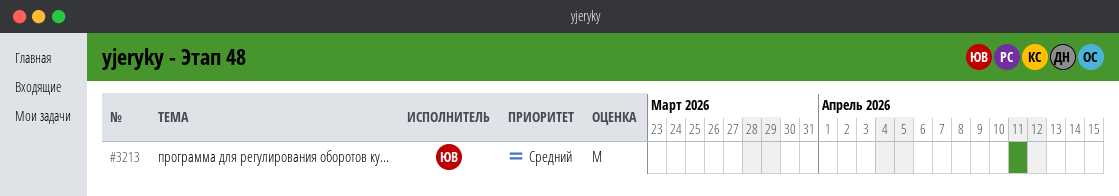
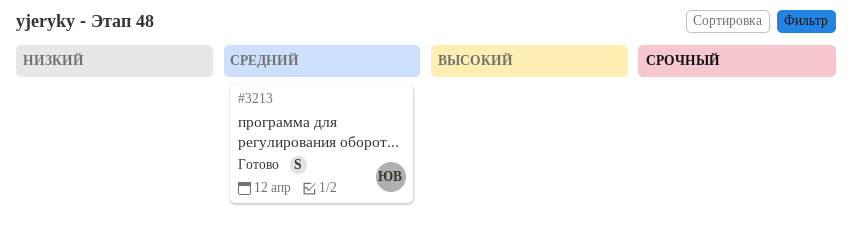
#3213, estimate: M -> S
#3213, due: Apr 11 -> Apr 12

